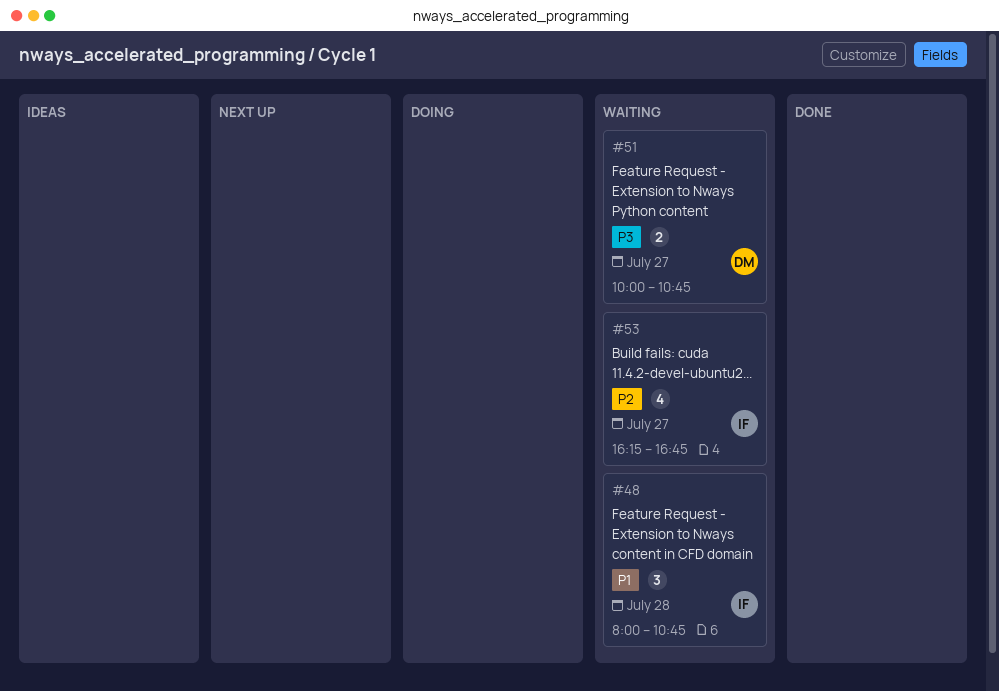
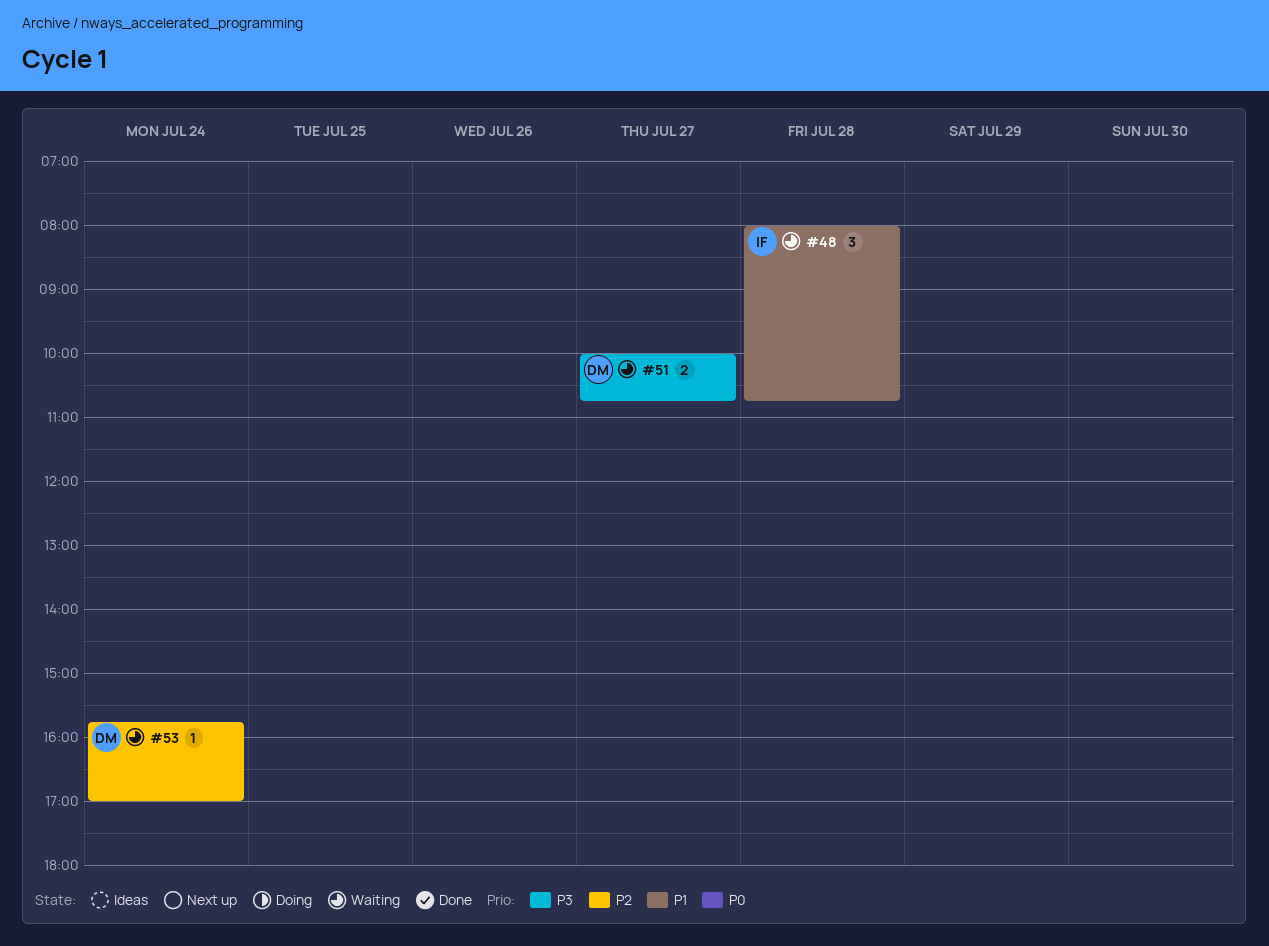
#53, owner: IF -> DM
#53, estimate: 4 -> 1
#53, day: Jul 27 -> Jul 24
#53, begins: 16:15 -> 15:45
#53, ends: 16:45 -> 17:00

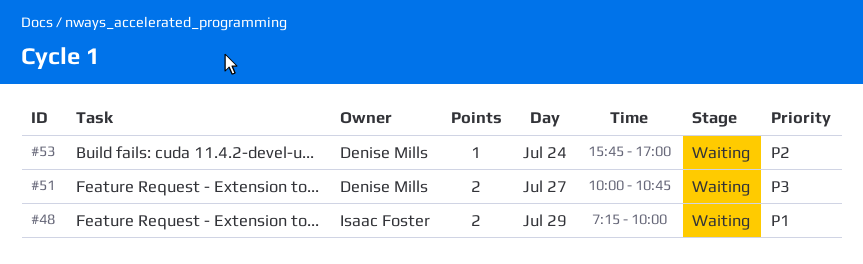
#48, estimate: 3 -> 2
#48, day: Jul 28 -> Jul 29
#48, begins: 08:00 -> 07:15
#48, ends: 10:45 -> 10:00

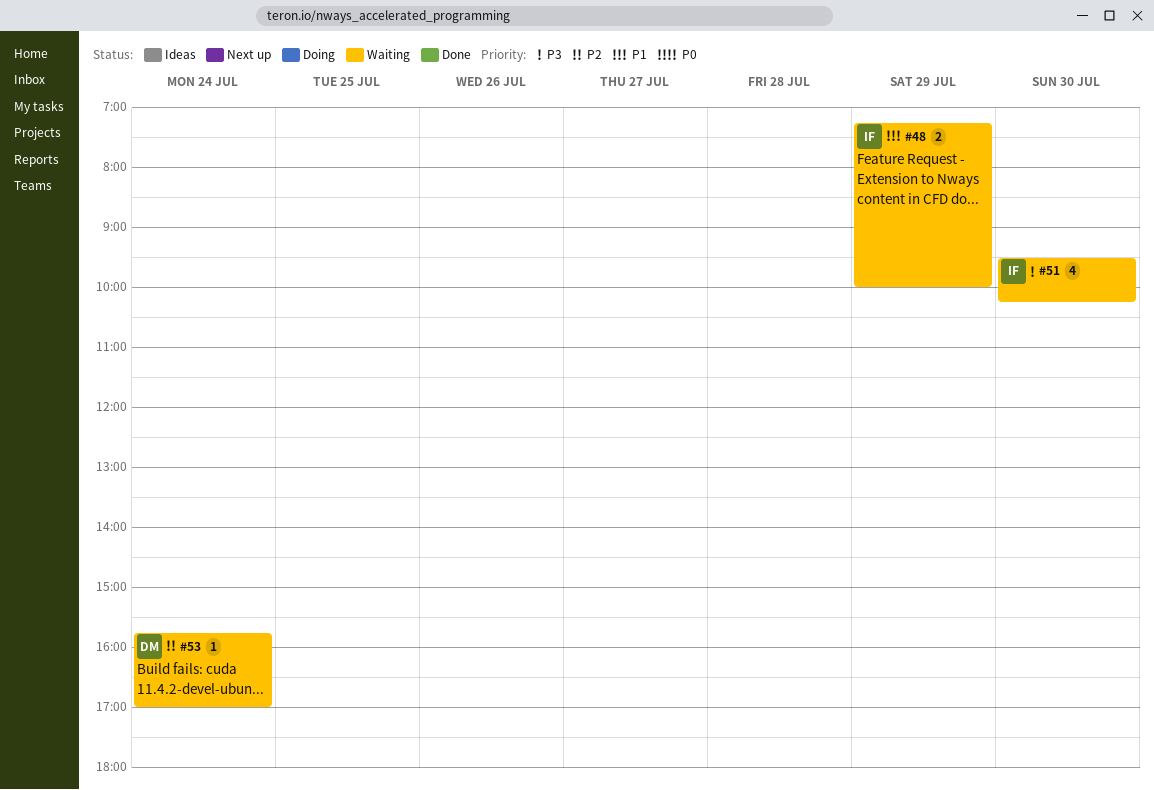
#51, owner: Denise Mills -> Isaac Foster
#51, estimate: 2 -> 4
#51, day: Jul 27 -> Jul 30
#51, begins: 10:00 -> 09:30
#51, ends: 10:45 -> 10:15

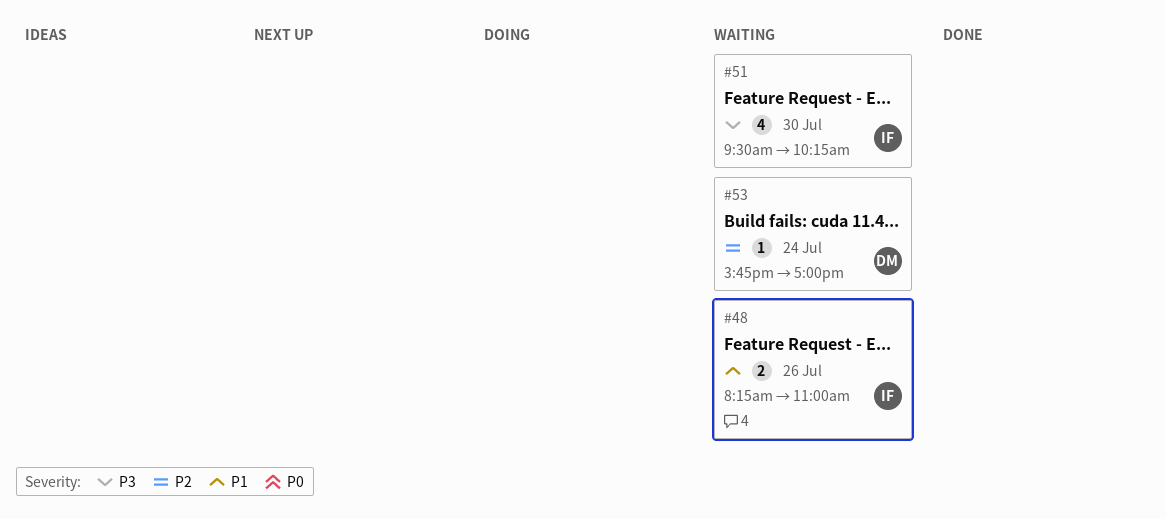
#48, day: Jul 29 -> Jul 26
#48, begins: 07:15 -> 08:15
#48, ends: 10:00 -> 11:00

